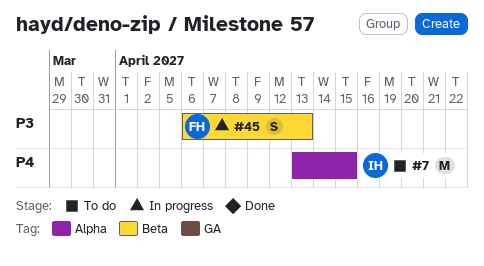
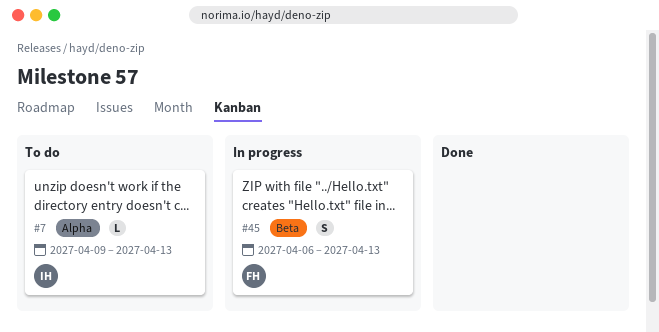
#7, estimate: M -> L
#7, start: Apr 13 -> Apr 9
#7, due: Apr 15 -> Apr 13

